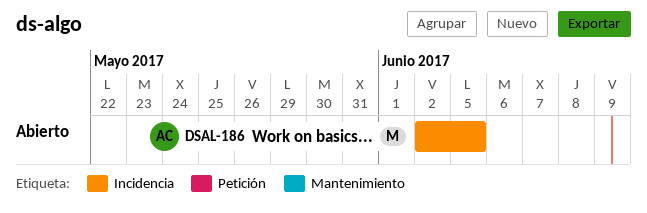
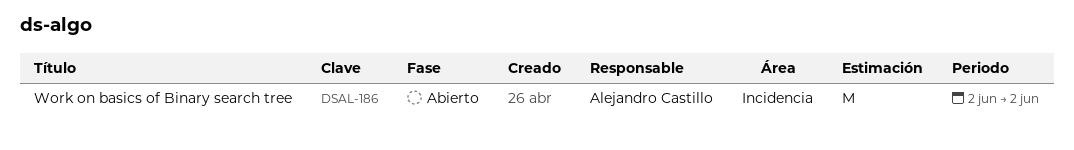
DSAL-186, due: Jun 5 -> Jun 2

